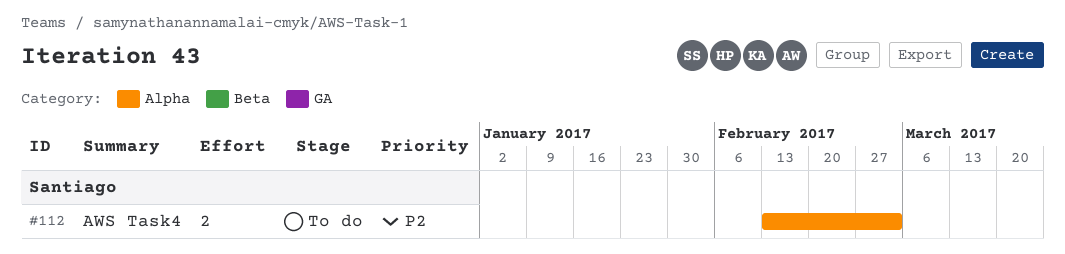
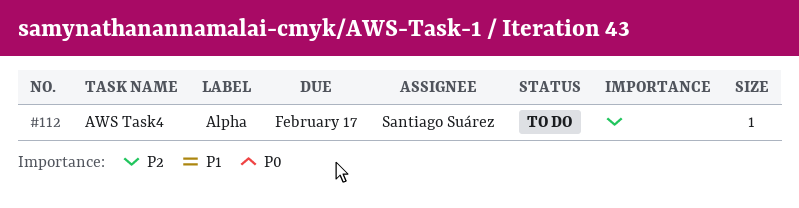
#112, estimate: 2 -> 1
#112, due: Mar 3 -> Feb 17

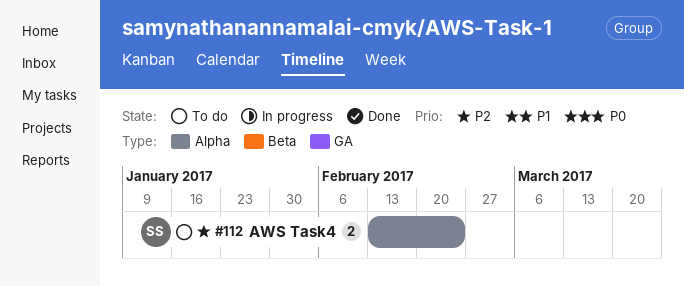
#112, estimate: 1 -> 2
#112, due: Feb 17 -> Feb 24

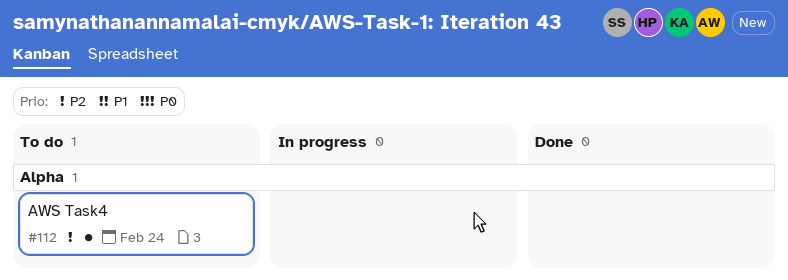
#112, estimate: 2 -> 1

